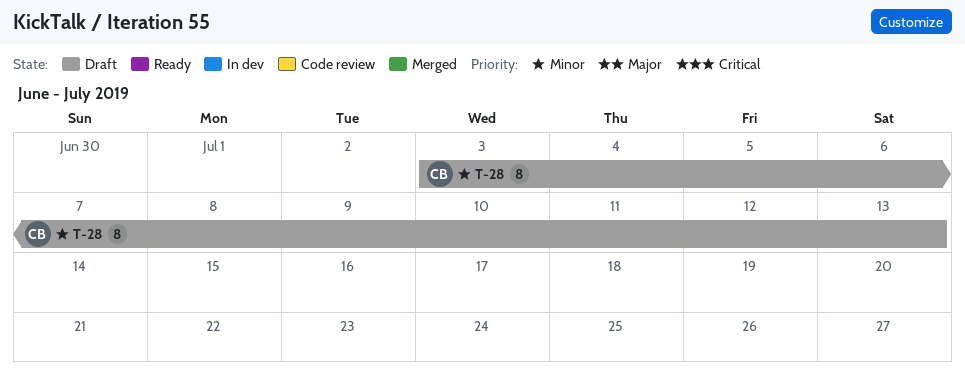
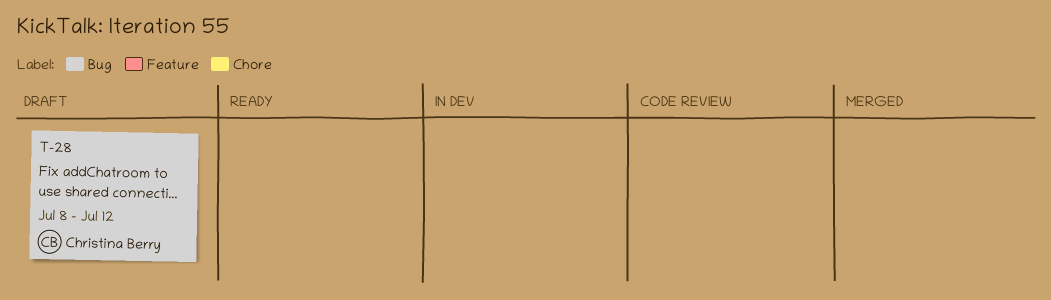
T-28, start: Jul 3 -> Jul 8
T-28, due: Jul 13 -> Jul 12

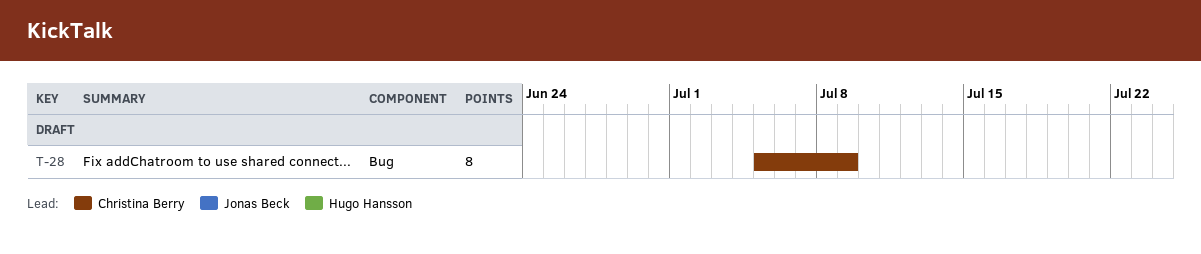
T-28, start: Jul 8 -> Jul 5
T-28, due: Jul 12 -> Jul 9

